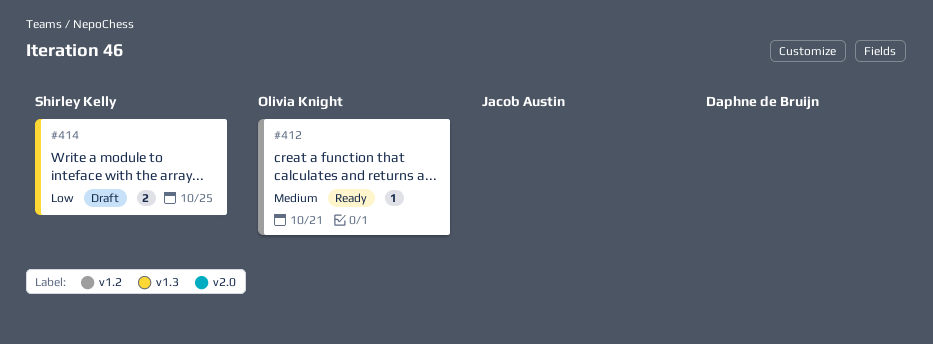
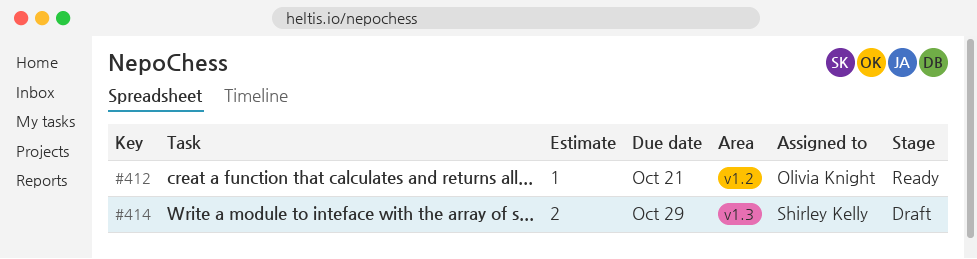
#414, due: Oct 25 -> Oct 29

